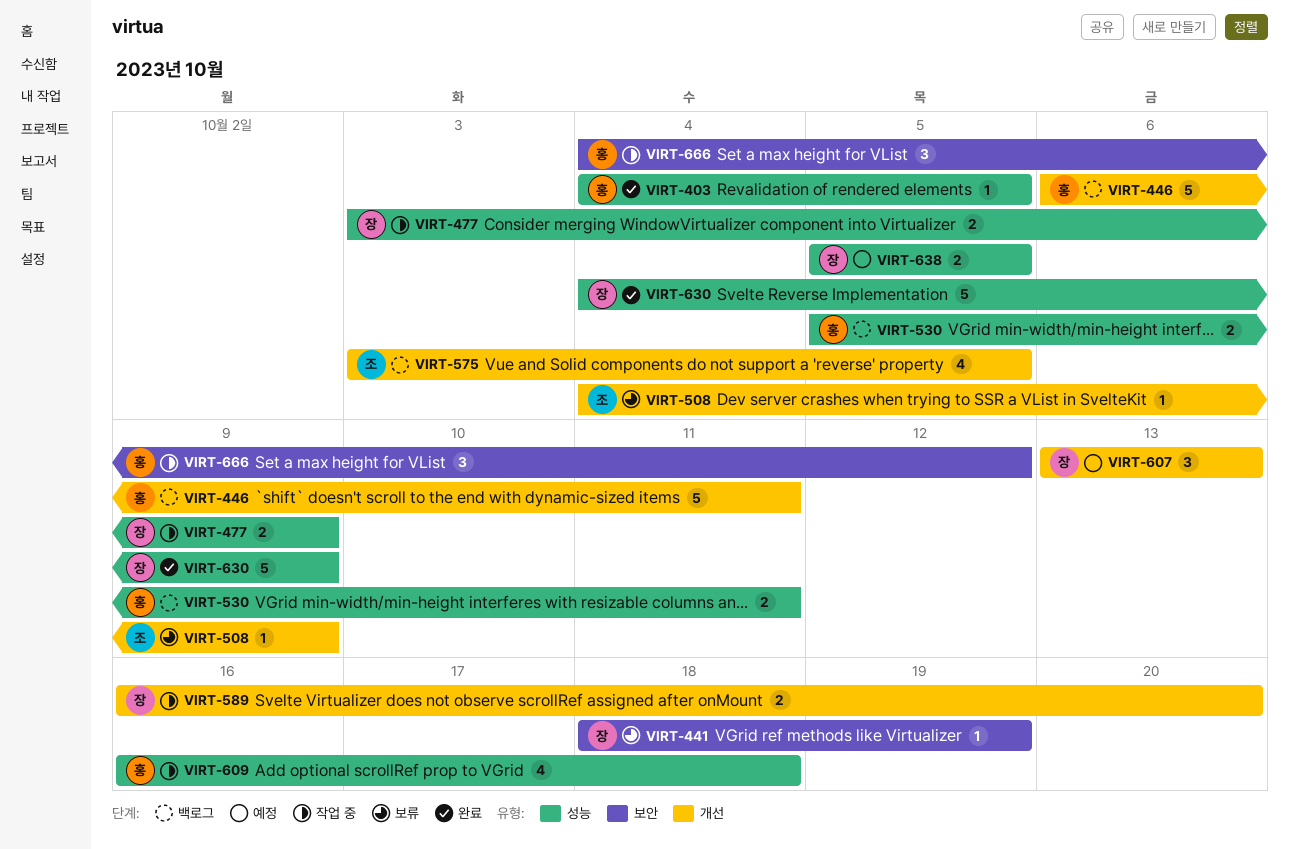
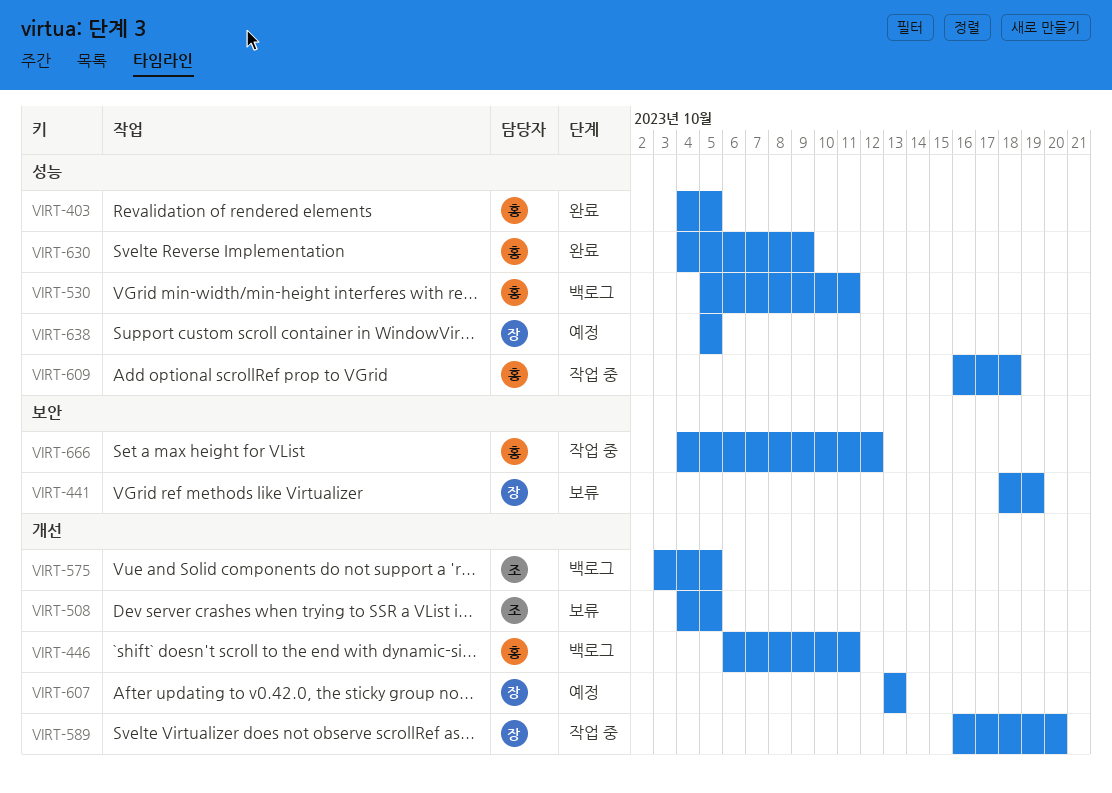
VIRT-477: present -> none
VIRT-508, due: Oct 9 -> Oct 5
VIRT-630, owner: 장 -> 홍

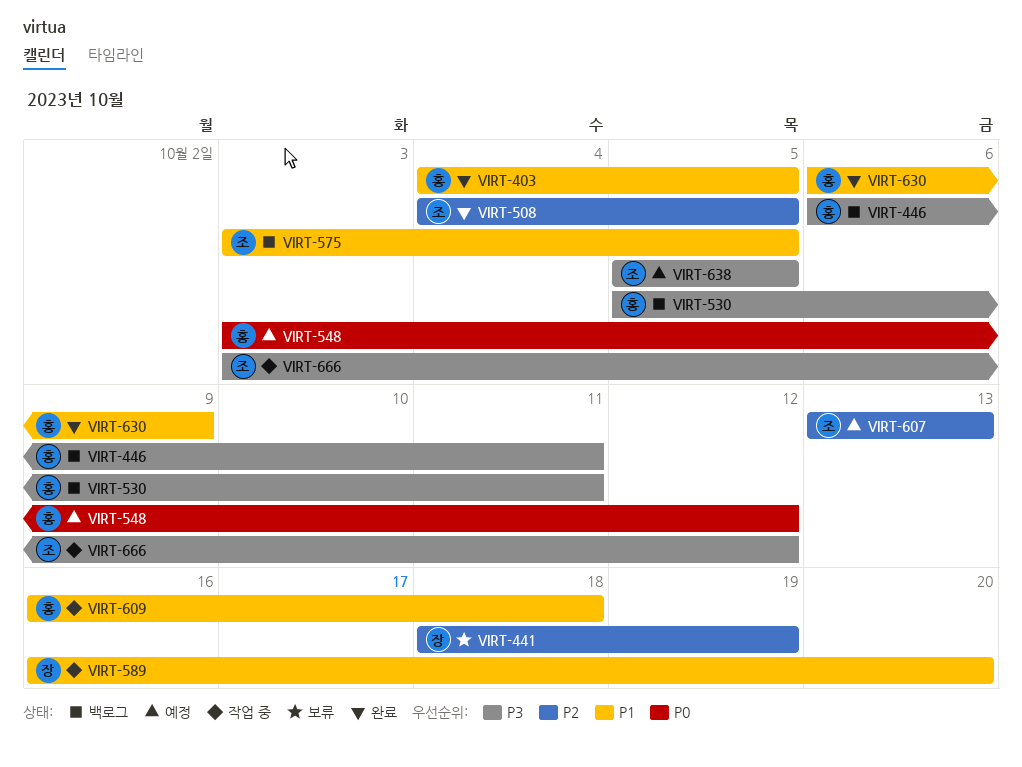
VIRT-508, status: 보류 -> 완료
VIRT-548: none -> present
VIRT-607, owner: 장 -> 조
VIRT-630, start: Oct 4 -> Oct 6
VIRT-638, owner: 장 -> 조
VIRT-666, owner: 홍 -> 조
VIRT-666, start: Oct 4 -> Oct 3

